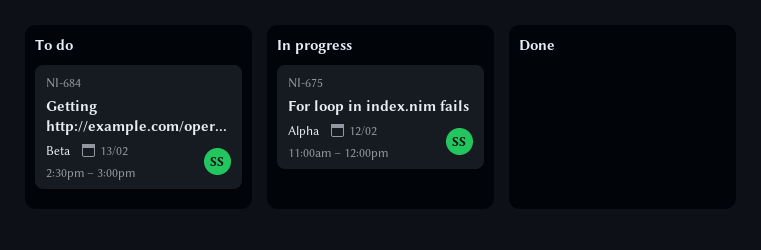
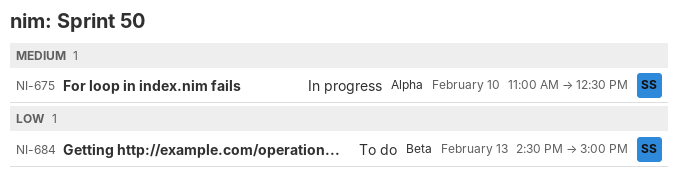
NI-675, day: Feb 12 -> Feb 10
NI-675, ends: 12:00 -> 12:30

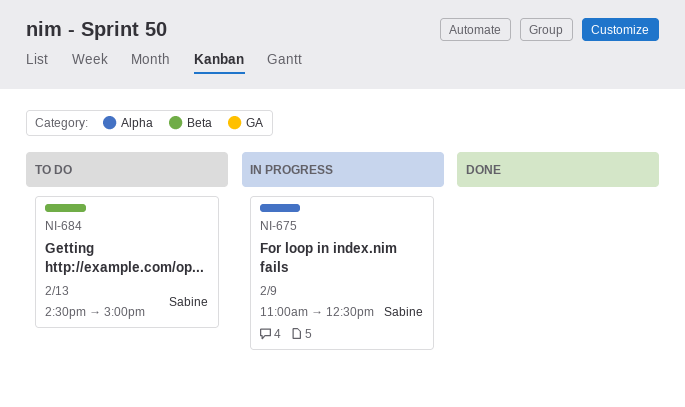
NI-675, day: Feb 10 -> Feb 9

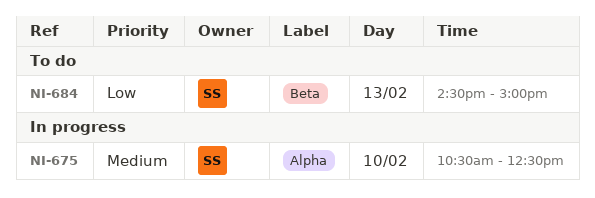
NI-675, day: Feb 9 -> Feb 10
NI-675, begins: 11:00 -> 10:30

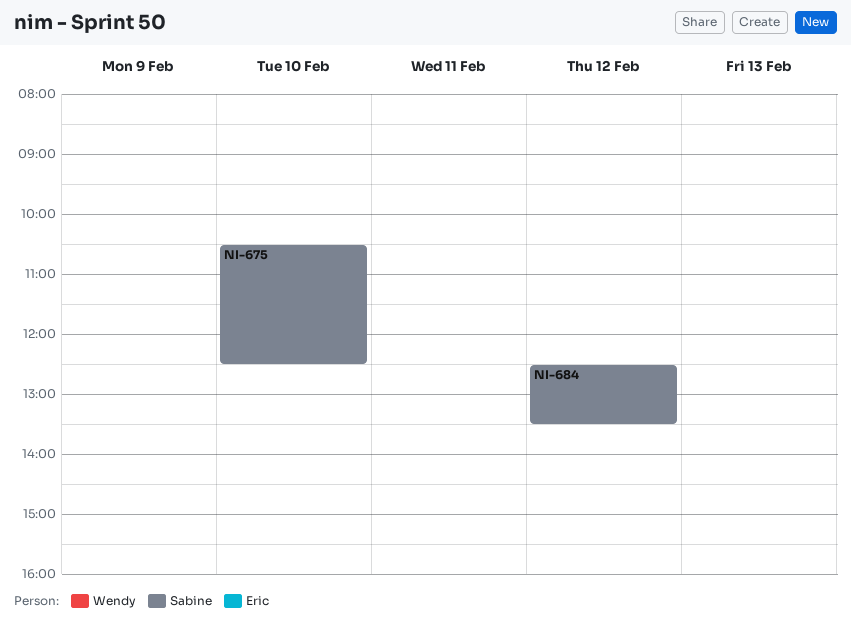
NI-684, day: Feb 13 -> Feb 12
NI-684, begins: 14:30 -> 12:30
NI-684, ends: 15:00 -> 13:30

